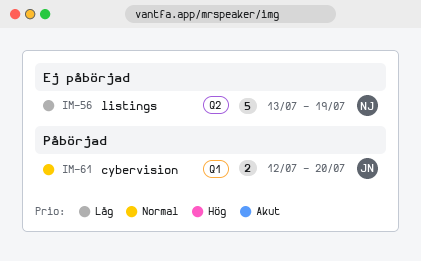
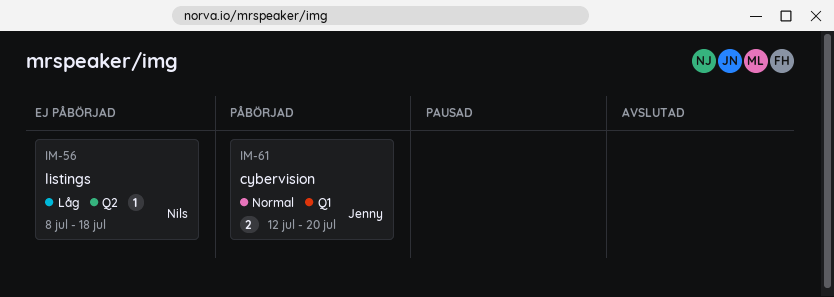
IM-56, estimate: 5 -> 1
IM-56, start: Jul 13 -> Jul 8
IM-56, due: Jul 19 -> Jul 18

